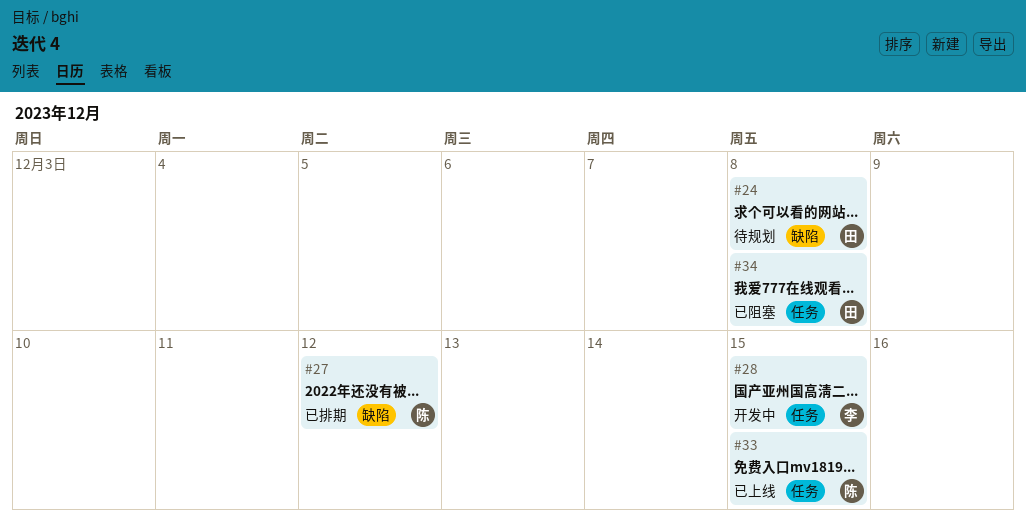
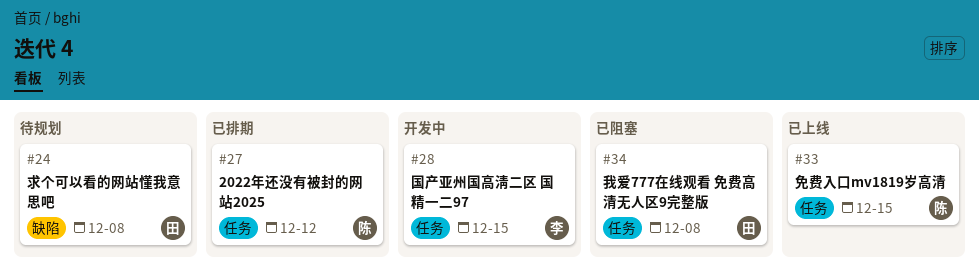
#27, label: 缺陷 -> 任务

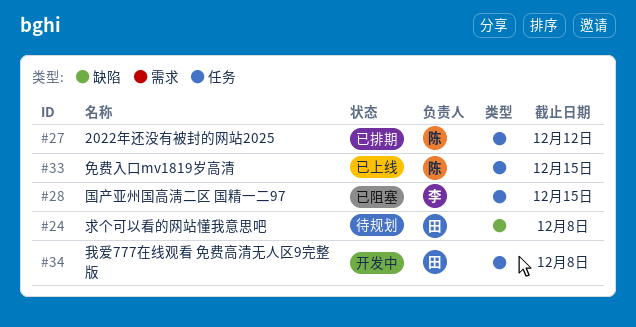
#28, status: 开发中 -> 已阻塞
#34, status: 已阻塞 -> 开发中

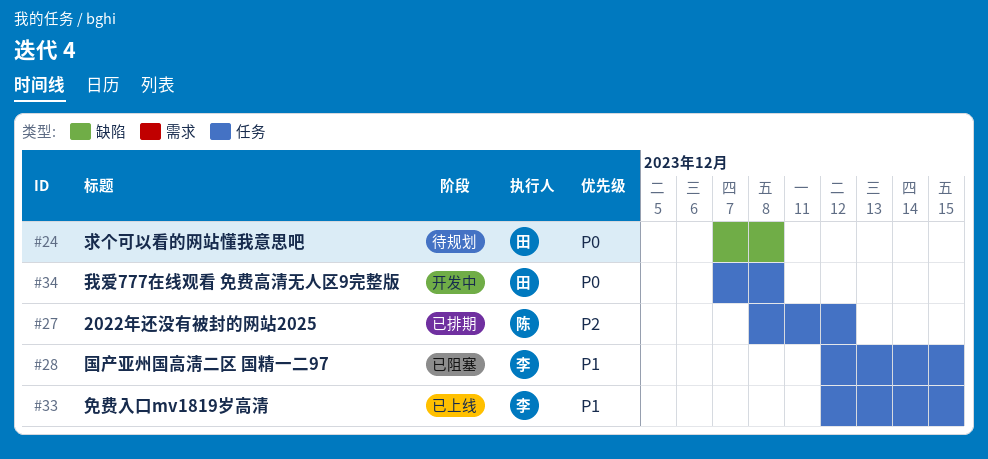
#33, owner: 陈 -> 李

